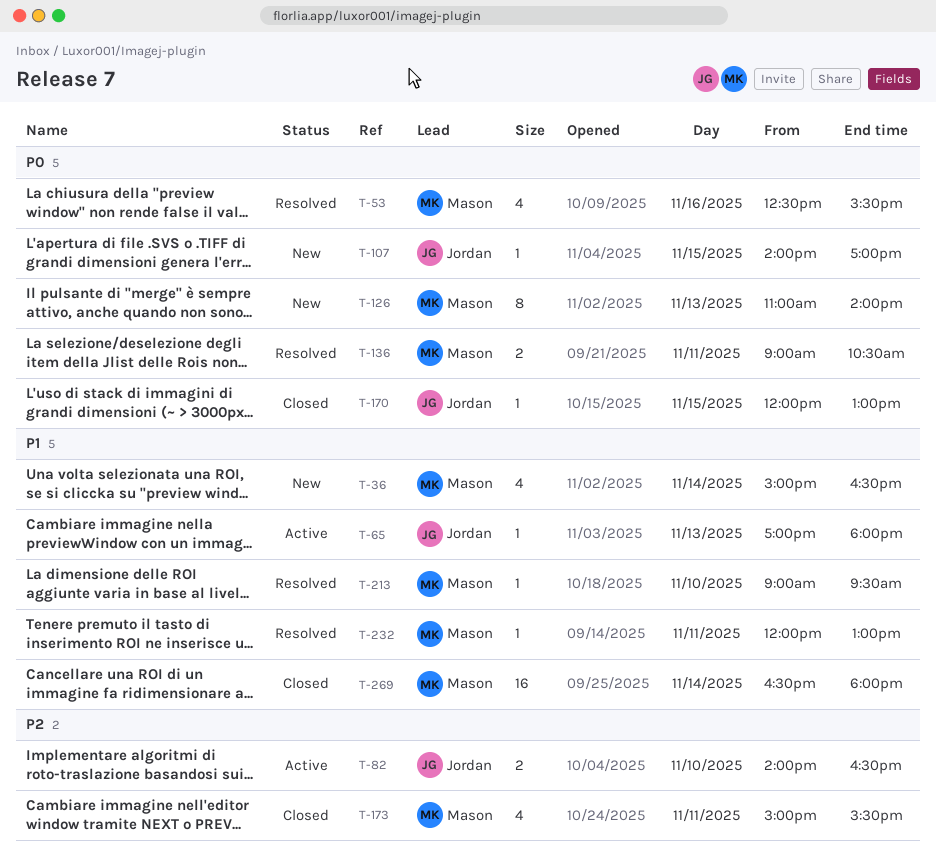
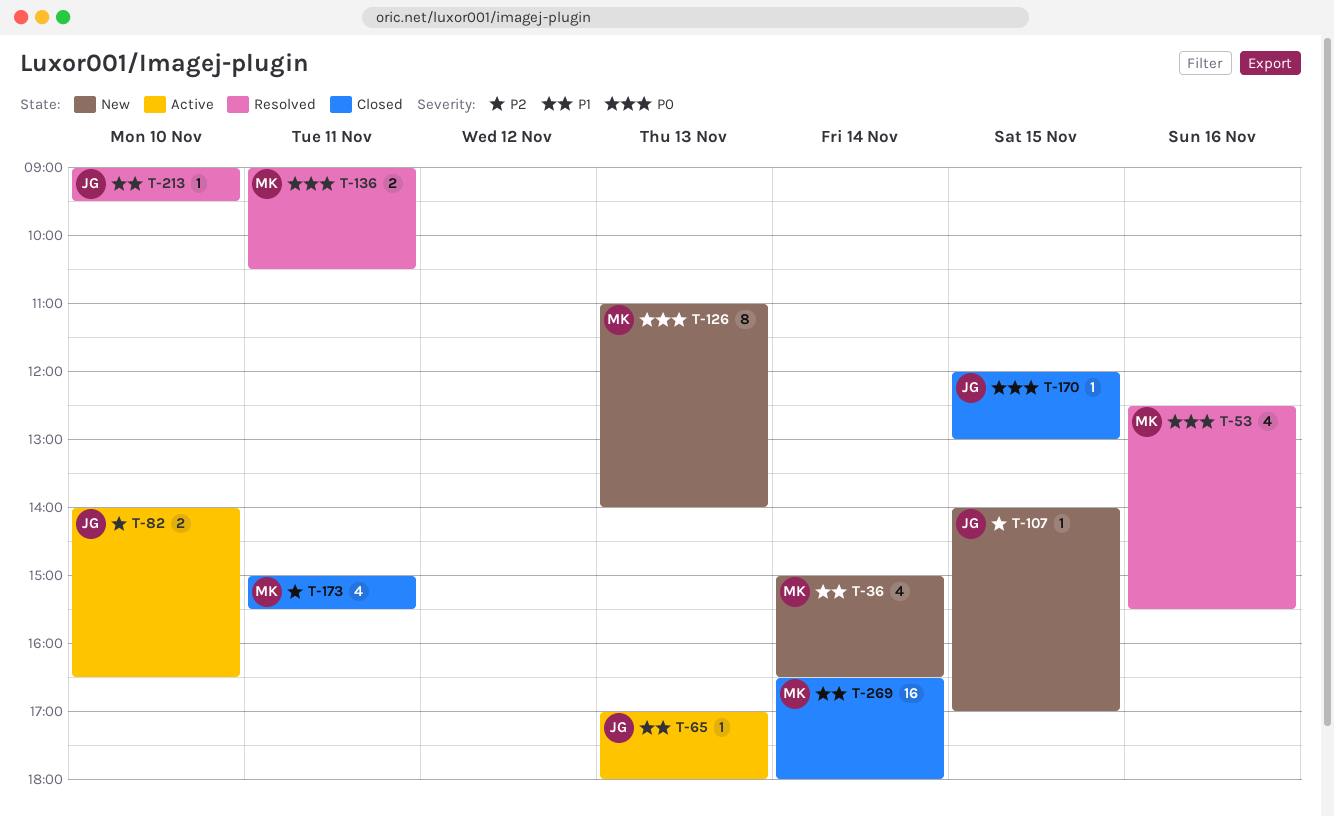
T-107, priority: P0 -> P2
T-213, owner: Mason -> Jordan
T-232: present -> none

